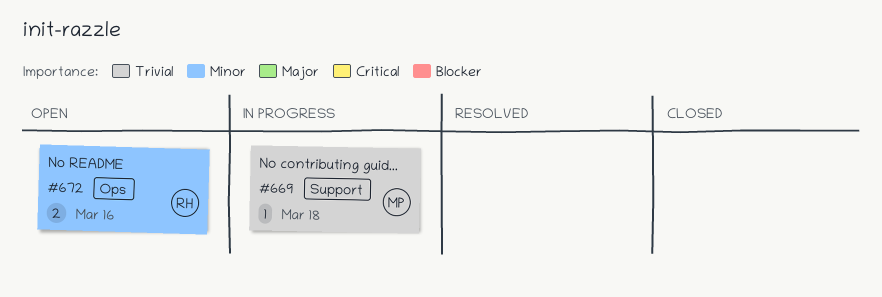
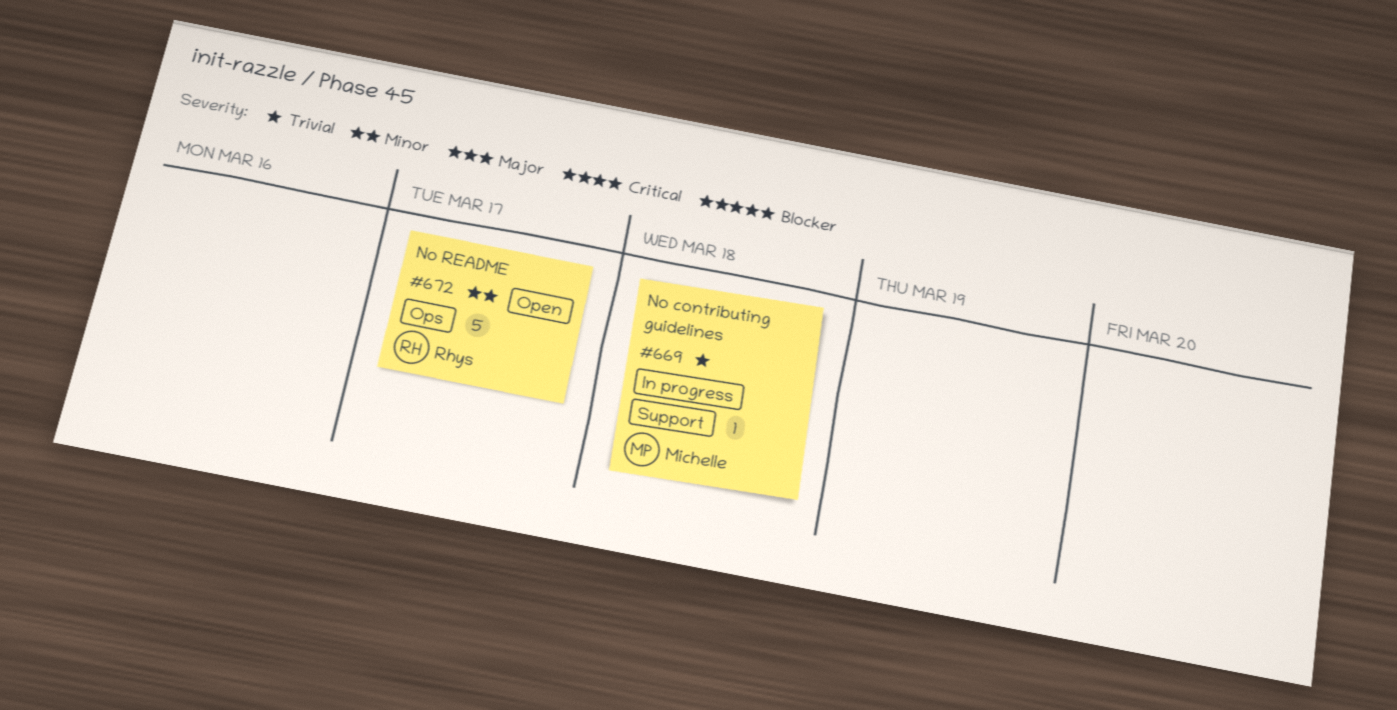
#672, estimate: 2 -> 5
#672, due: Mar 16 -> Mar 17

